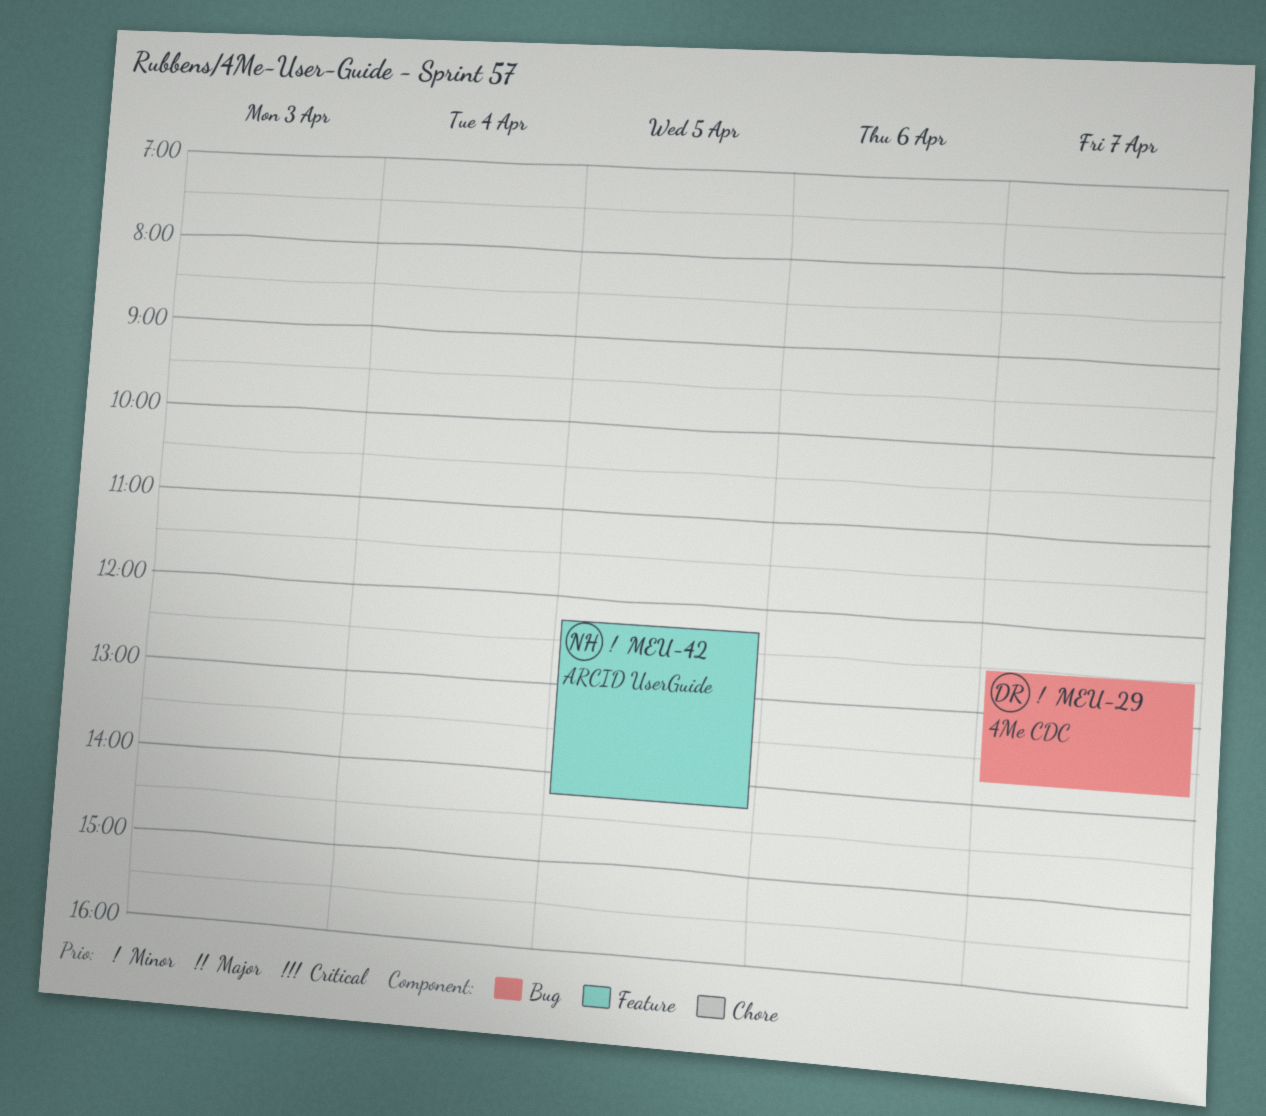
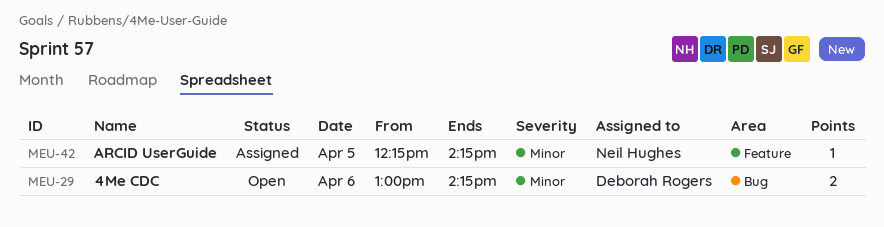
MEU-29, day: Apr 7 -> Apr 6
MEU-29, begins: 12:30 -> 13:00
MEU-29, ends: 13:45 -> 14:15

